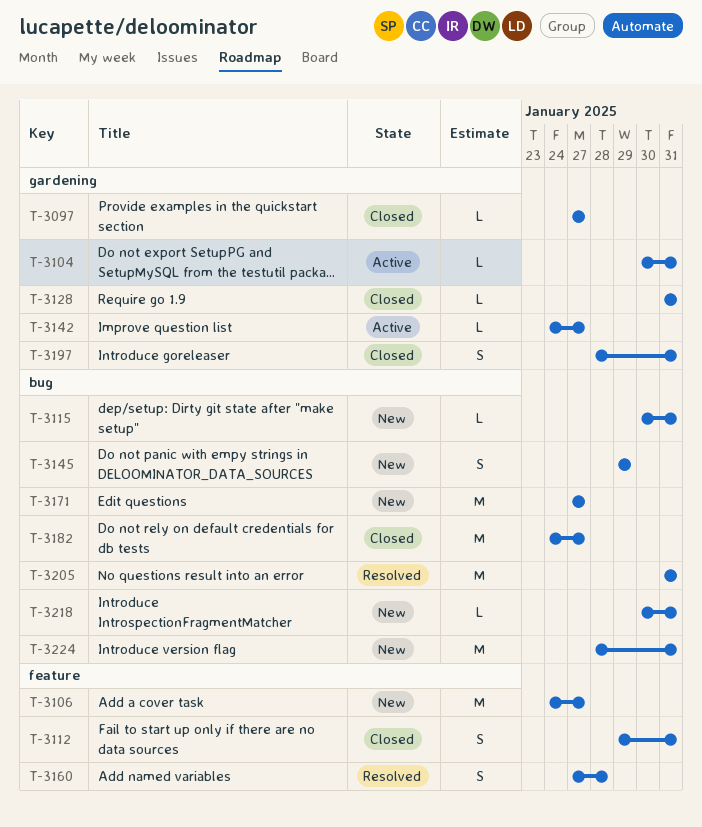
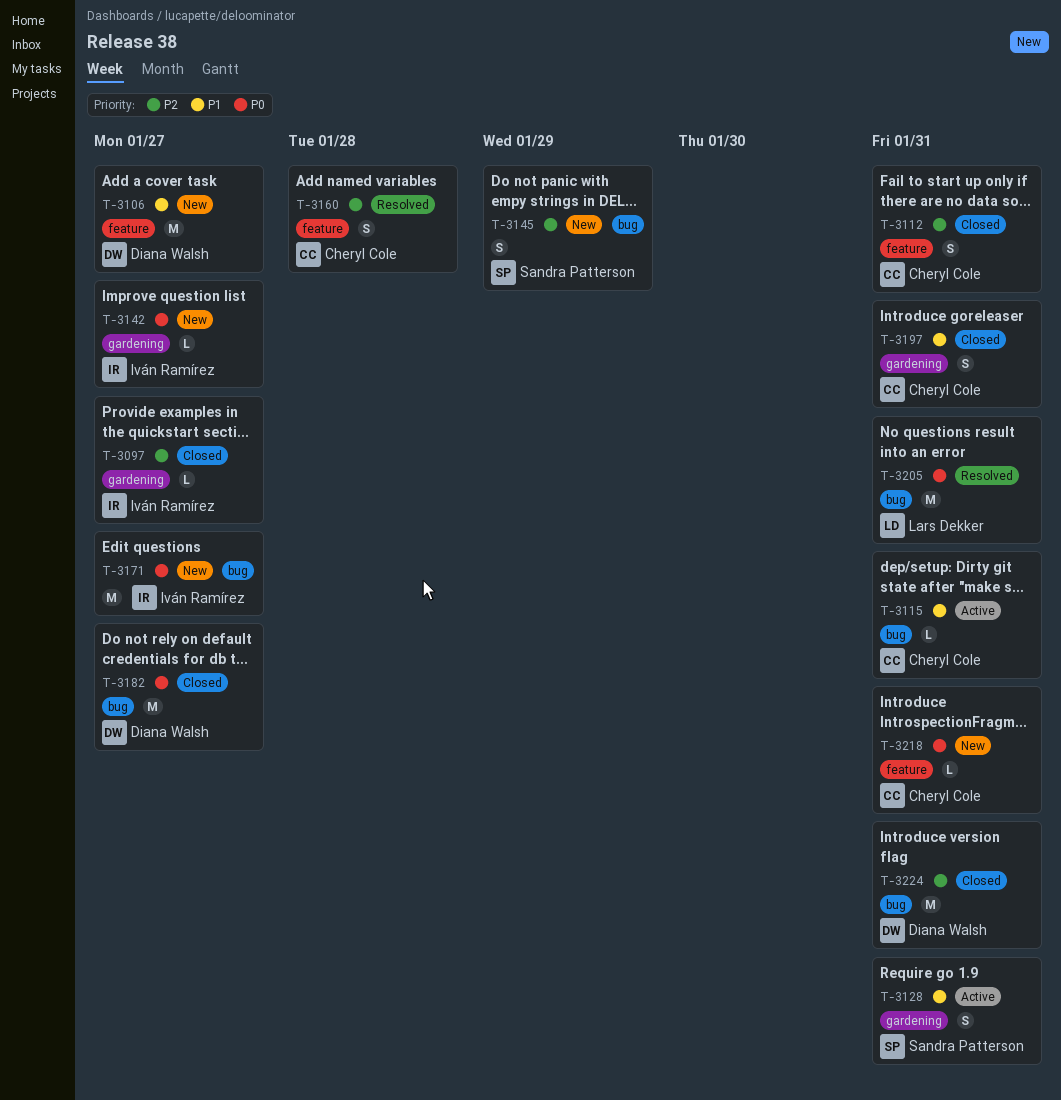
T-3104: present -> none
T-3115, status: New -> Active
T-3128, status: Closed -> Active
T-3128, estimate: L -> S
T-3142, status: Active -> New
T-3218, label: bug -> feature
T-3224, status: New -> Closed

